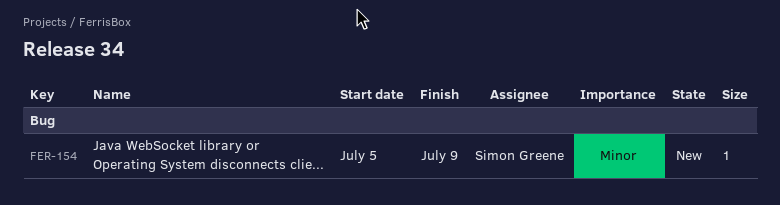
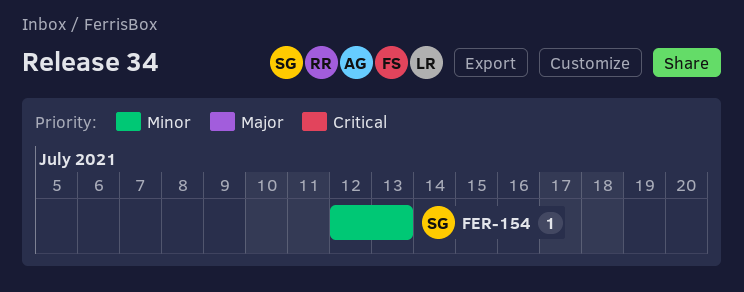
FER-154, start: Jul 5 -> Jul 12
FER-154, due: Jul 9 -> Jul 13

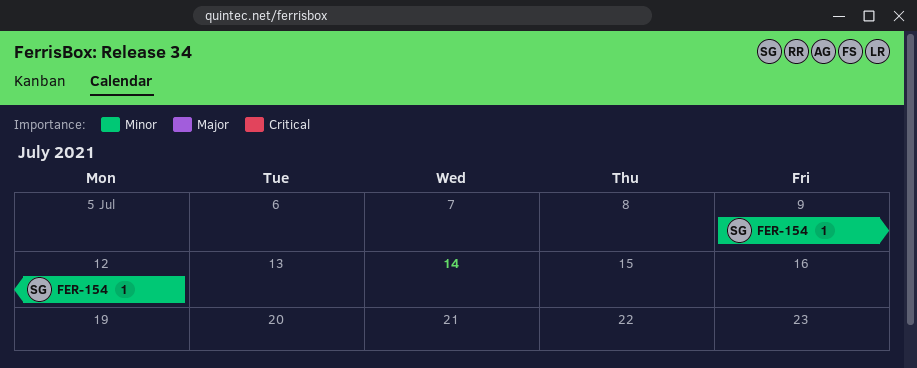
FER-154, start: Jul 12 -> Jul 9
FER-154, due: Jul 13 -> Jul 12

